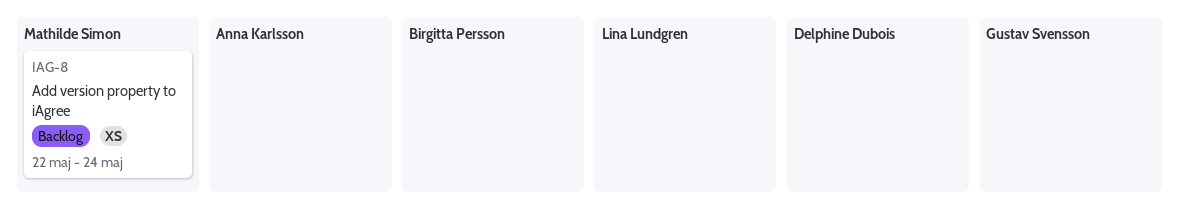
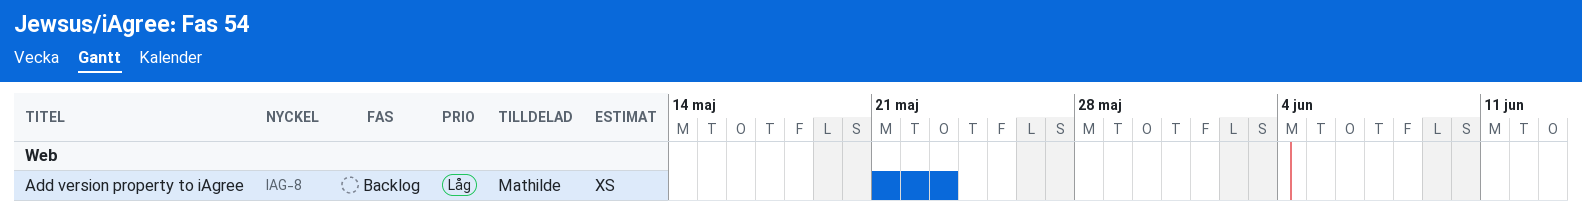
IAG-8, start: May 22 -> May 21
IAG-8, due: May 24 -> May 23

